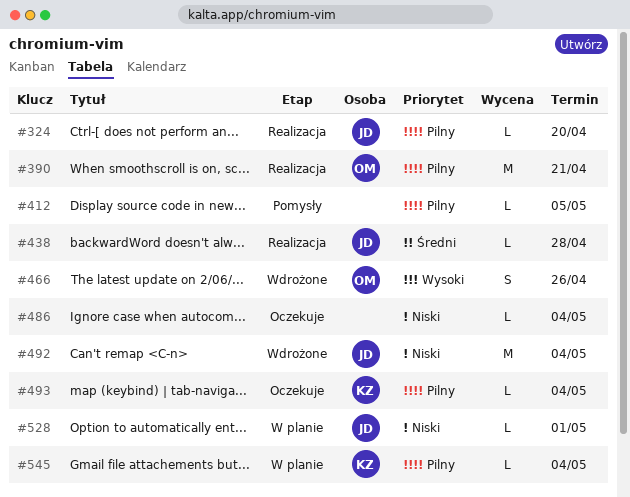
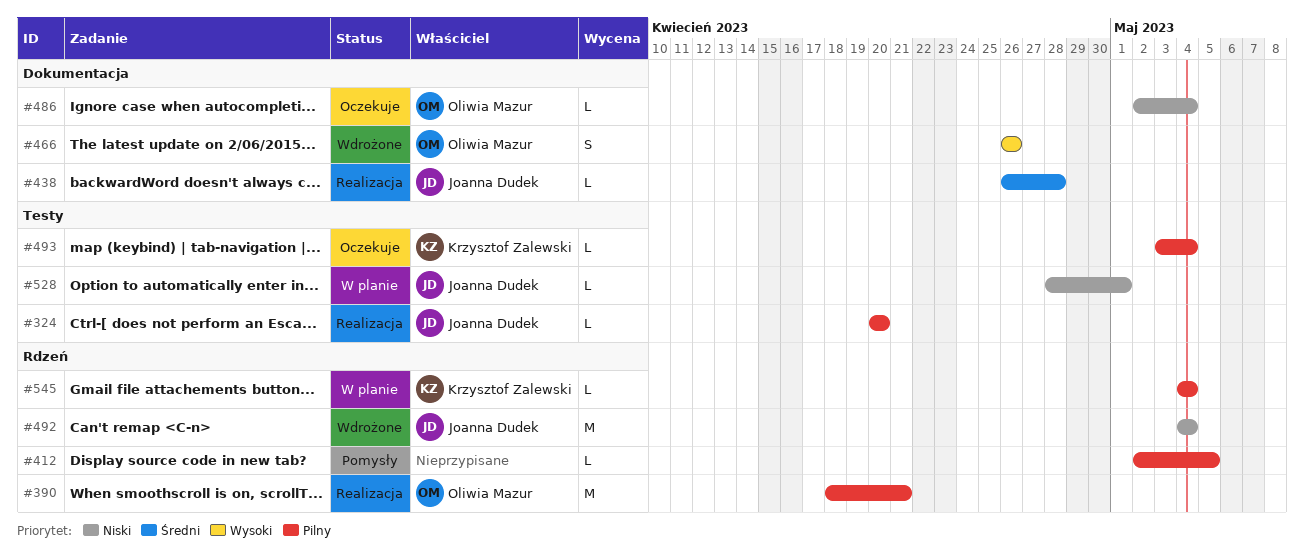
#486, owner: none -> Oliwia Mazur

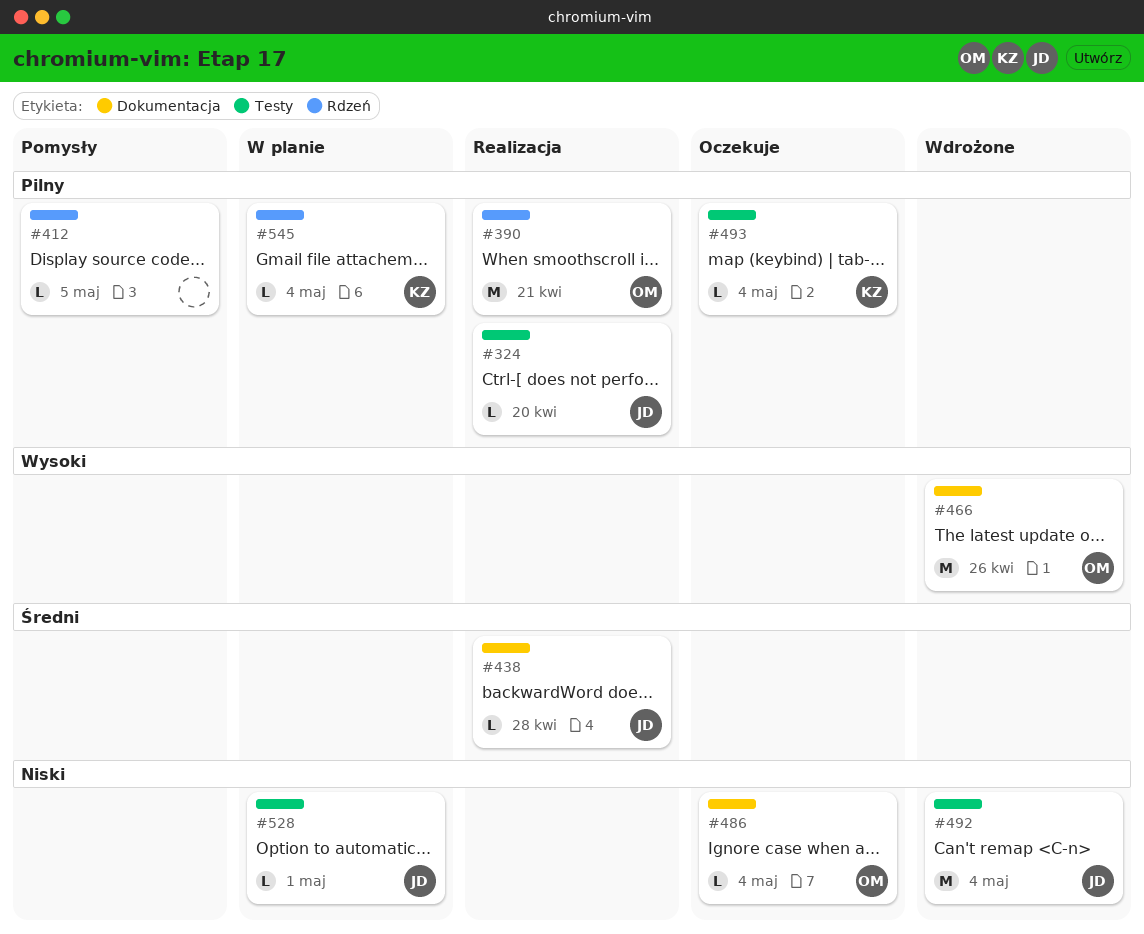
#466, estimate: S -> M
#492, label: Rdzeń -> Testy

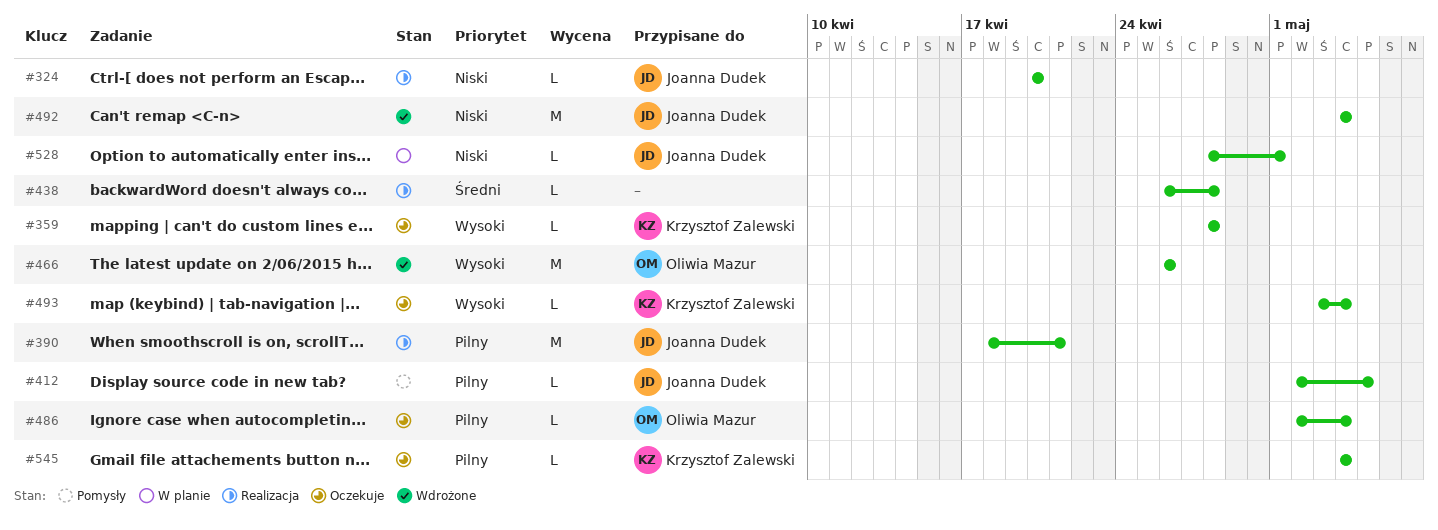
#324, priority: Pilny -> Niski
#359: none -> present
#390, owner: Oliwia Mazur -> Joanna Dudek
#412, owner: none -> Joanna Dudek
#438, owner: Joanna Dudek -> none
#486, priority: Niski -> Pilny
#493, priority: Pilny -> Wysoki
#545, status: W planie -> Oczekuje

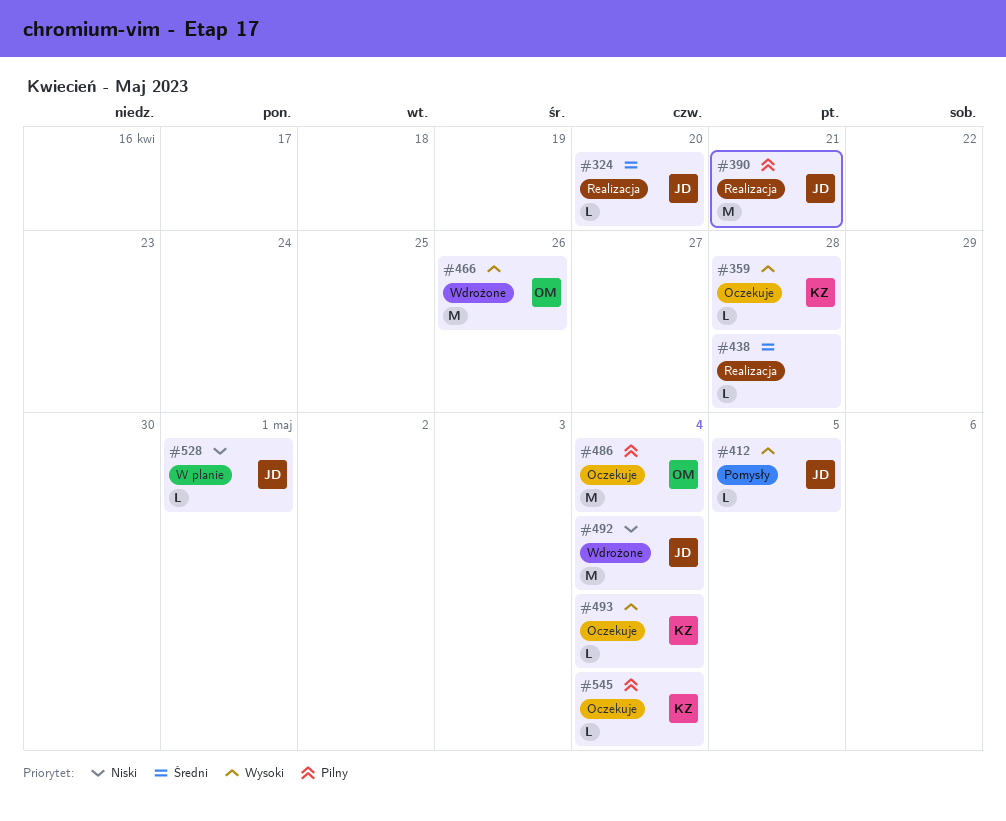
#324, priority: Niski -> Średni
#412, priority: Pilny -> Wysoki
#486, estimate: L -> M

